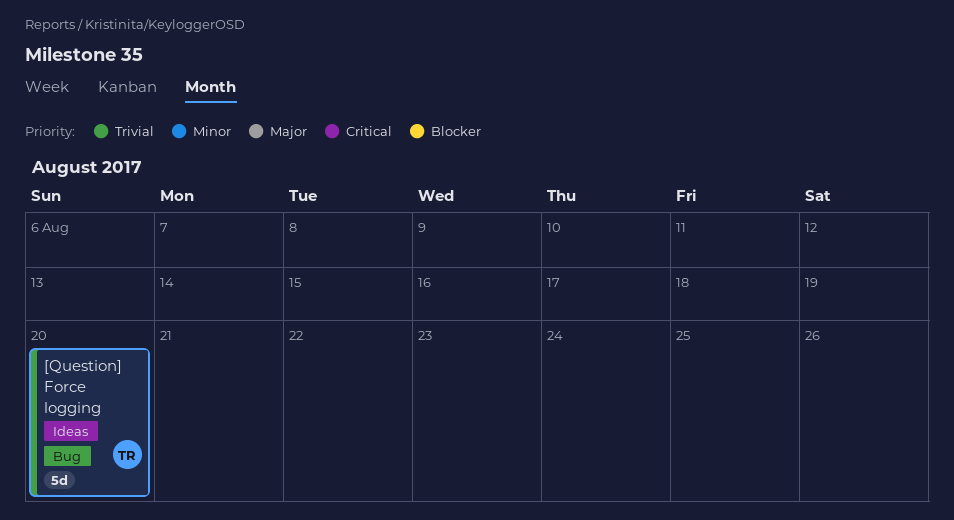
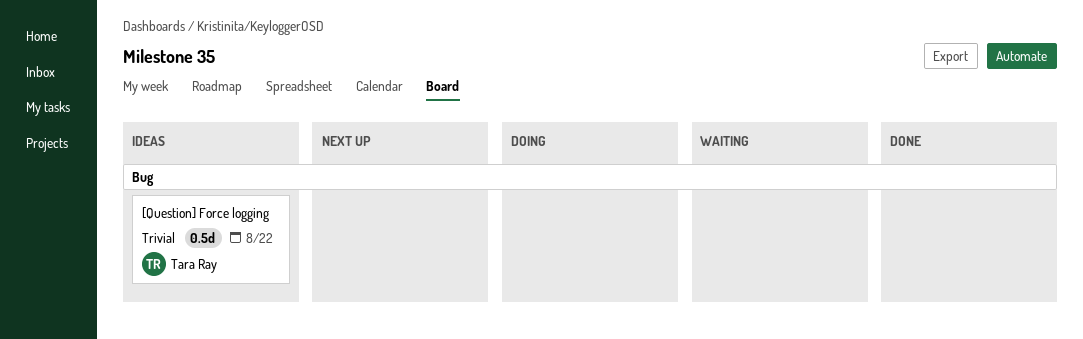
[Question] Force logging, estimate: 5d -> 0.5d
[Question] Force logging, due: Aug 20 -> Aug 22

